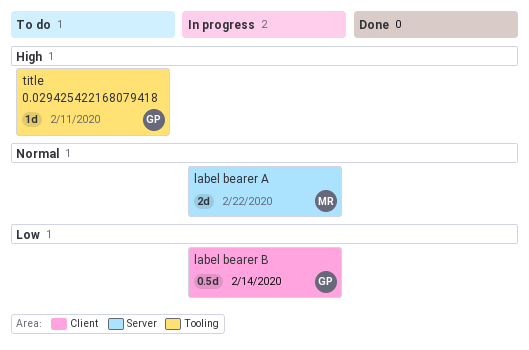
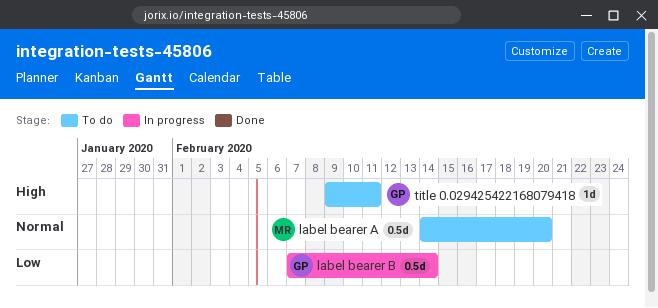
label bearer A, status: In progress -> To do
label bearer A, estimate: 2d -> 0.5d
label bearer A, due: Feb 22 -> Feb 20

